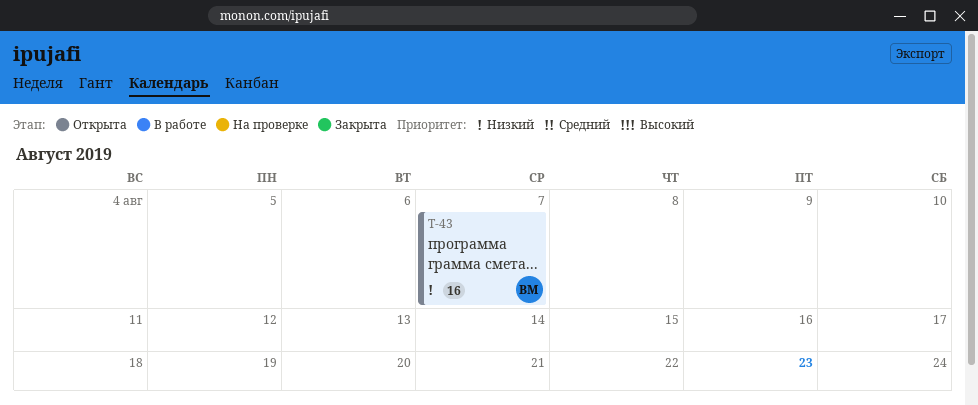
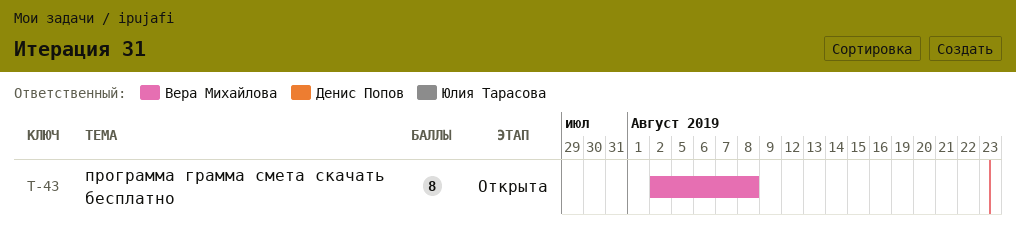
T-43, estimate: 16 -> 8
T-43, due: Aug 7 -> Aug 8

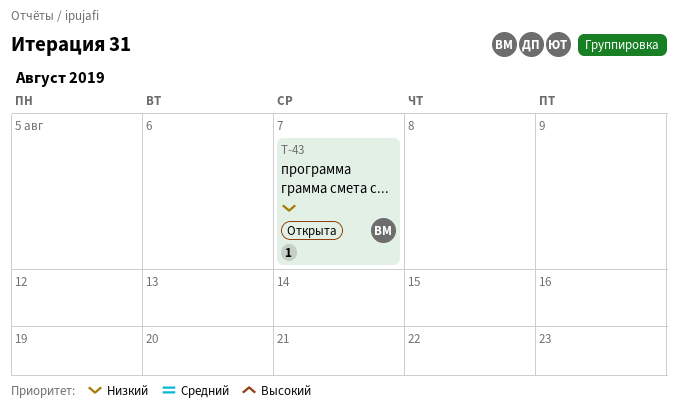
T-43, estimate: 8 -> 1
T-43, due: Aug 8 -> Aug 7

